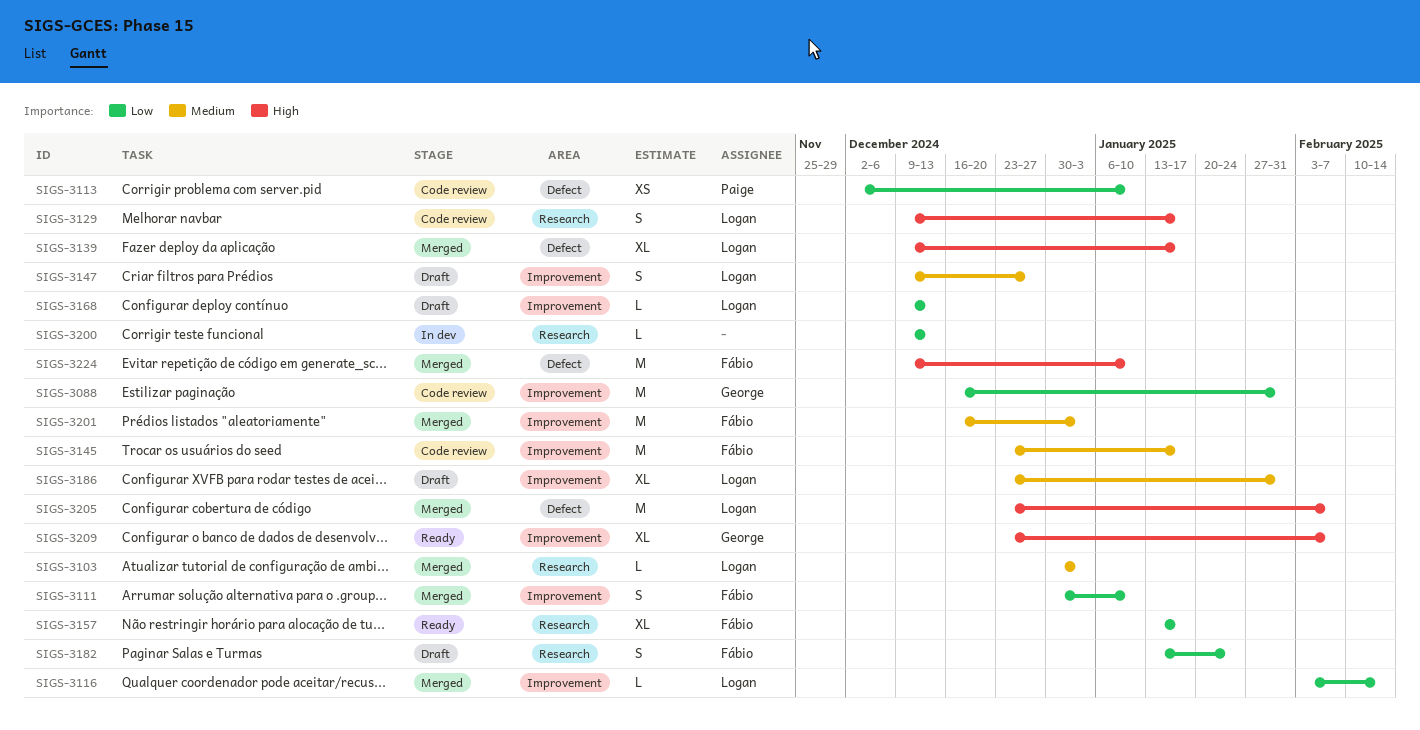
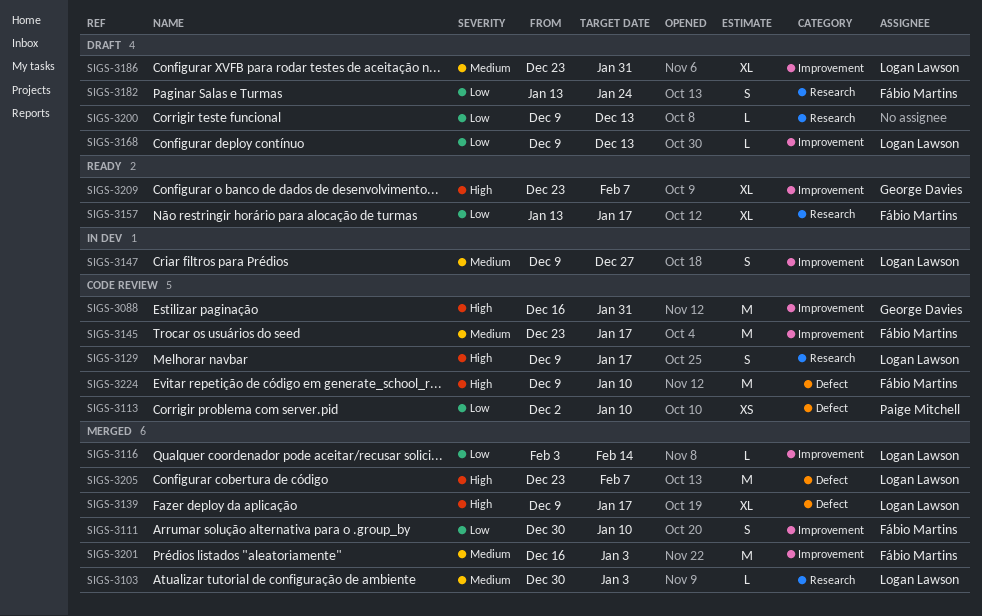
SIGS-3088, priority: Low -> High
SIGS-3147, status: Draft -> In dev
SIGS-3200, status: In dev -> Draft
SIGS-3224, status: Merged -> Code review

